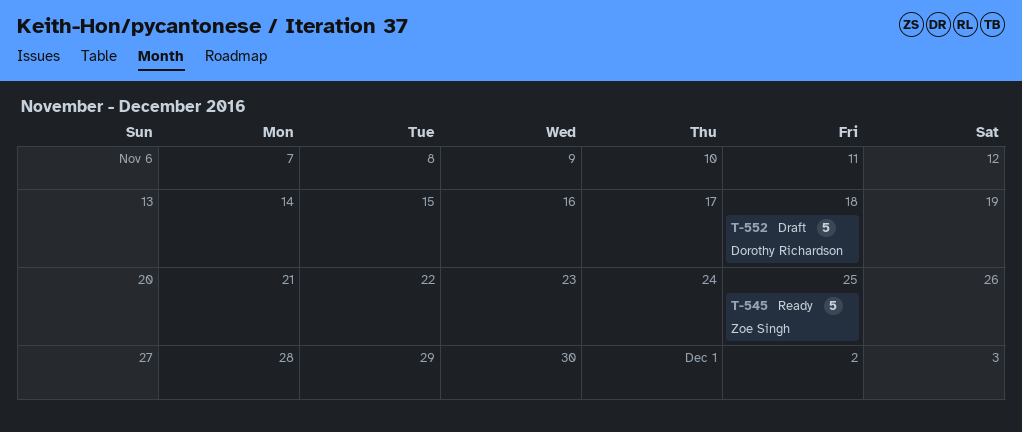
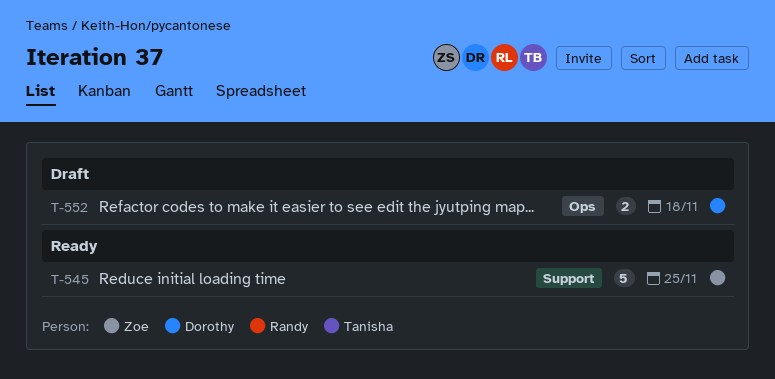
T-552, estimate: 5 -> 2

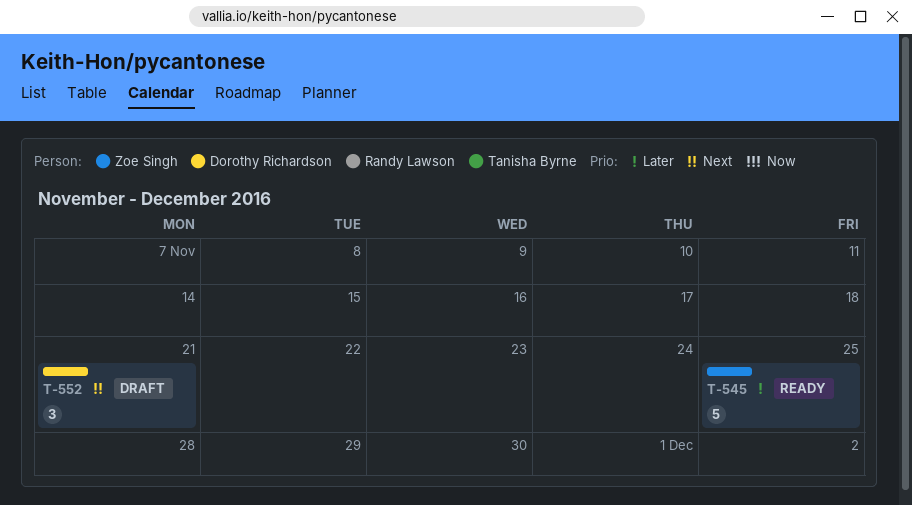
T-552, estimate: 2 -> 3
T-552, due: Nov 18 -> Nov 21

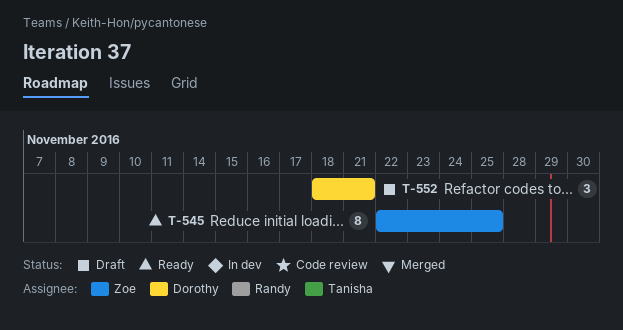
T-545, estimate: 5 -> 8

